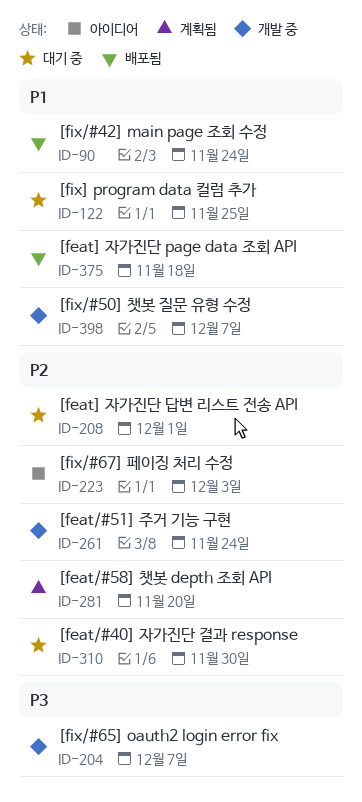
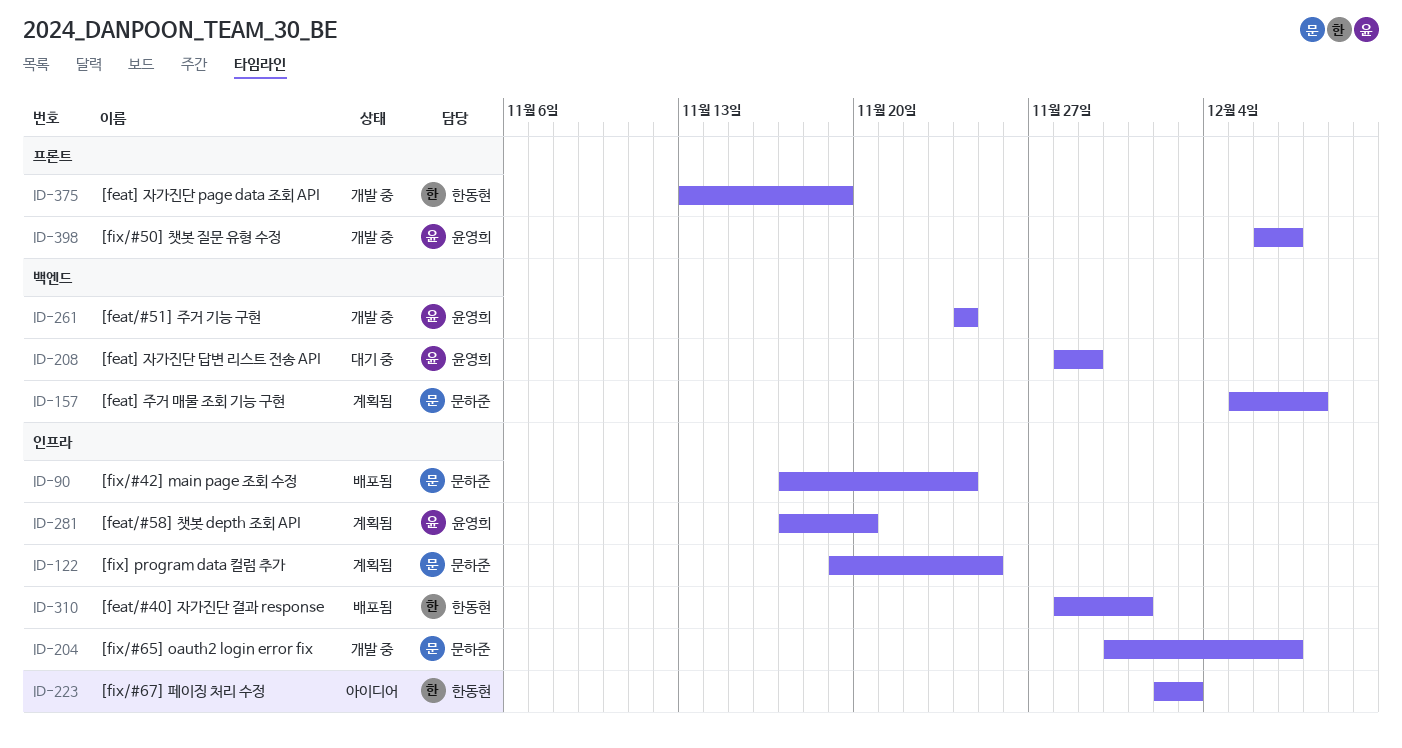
ID-122, status: 대기 중 -> 계획됨
ID-157: none -> present
ID-208, due: Dec 1 -> Nov 29
ID-310, status: 대기 중 -> 배포됨
ID-310, due: Nov 30 -> Dec 1
ID-375, status: 배포됨 -> 개발 중
ID-375, due: Nov 18 -> Nov 19

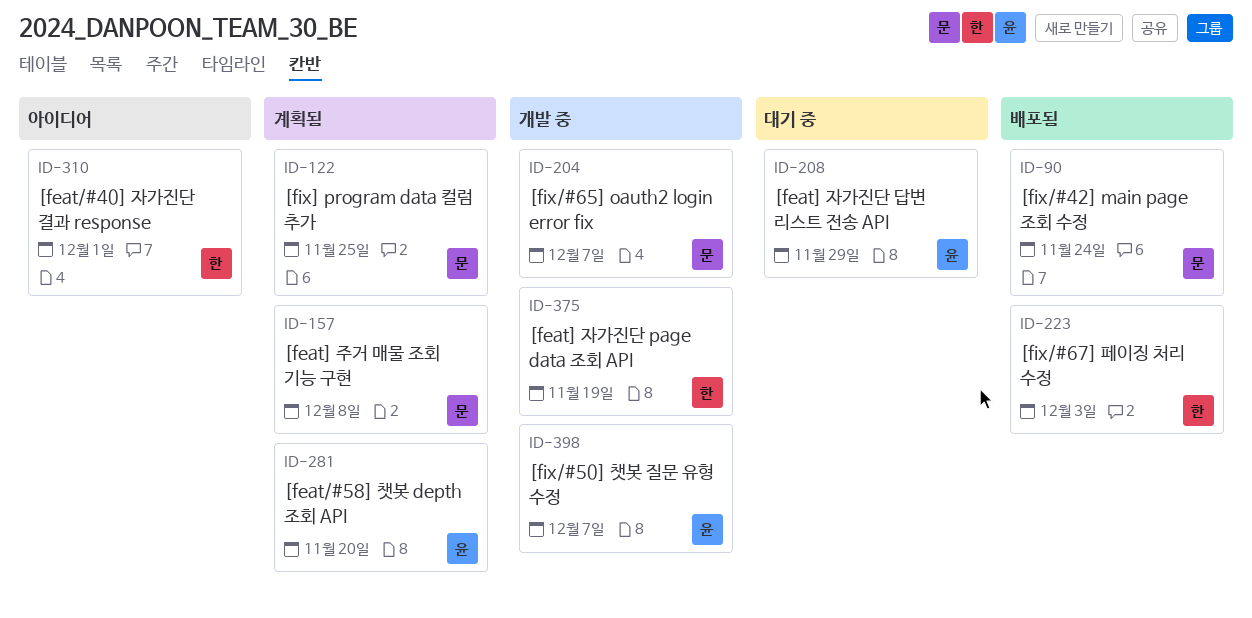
ID-223, status: 아이디어 -> 배포됨
ID-261: present -> none
ID-310, status: 배포됨 -> 아이디어

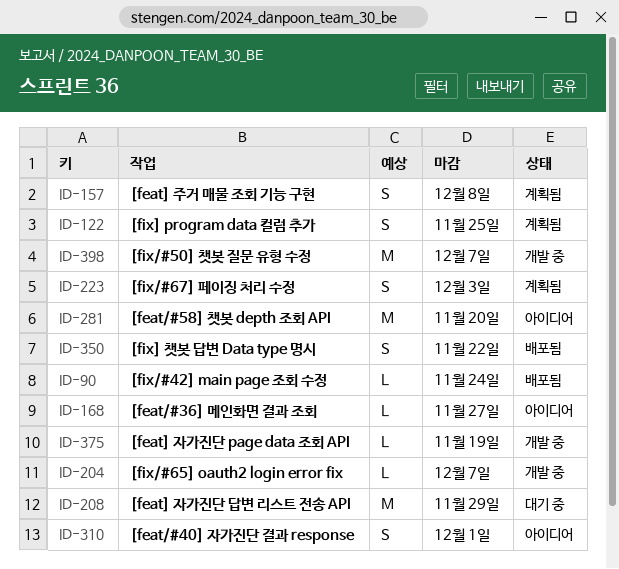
ID-168: none -> present
ID-223, status: 배포됨 -> 계획됨
ID-281, status: 계획됨 -> 아이디어
ID-350: none -> present

